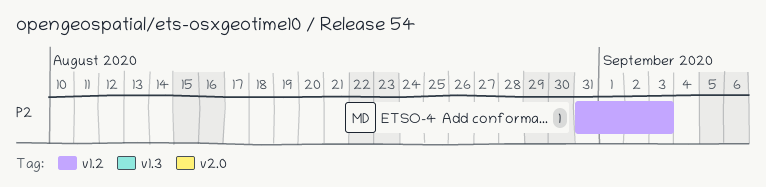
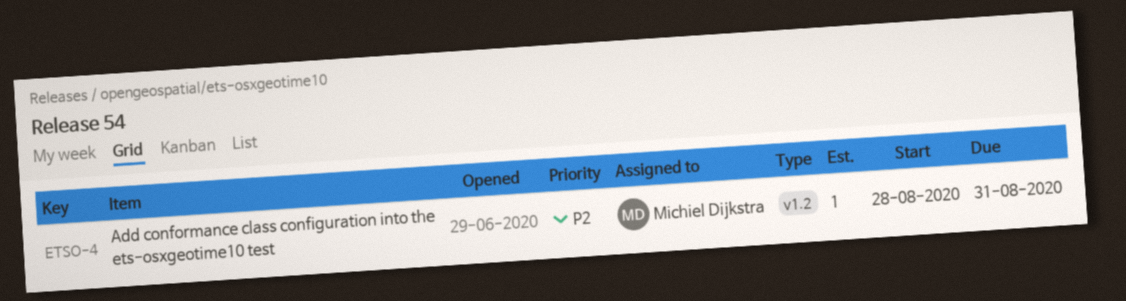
ETSO-4, start: Aug 31 -> Aug 28
ETSO-4, due: Sep 3 -> Aug 31

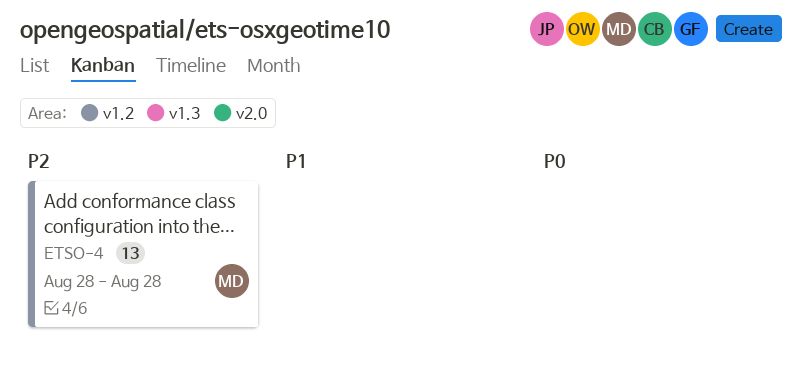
ETSO-4, estimate: 1 -> 13
ETSO-4, due: Aug 31 -> Aug 28

